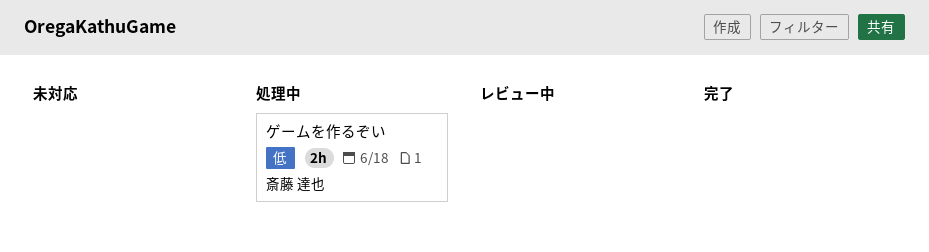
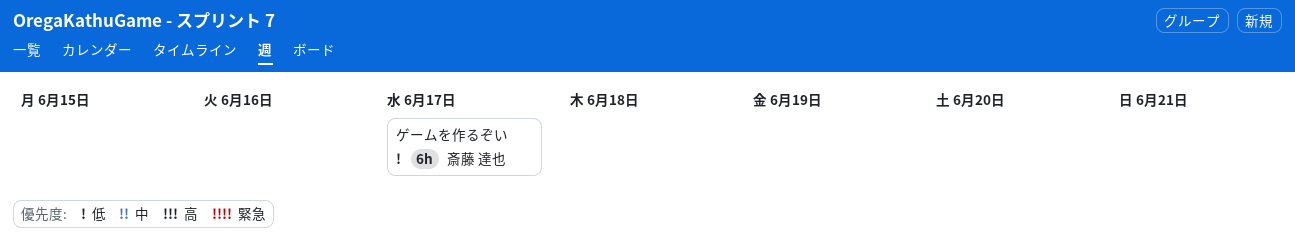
ゲームを作るぞい, estimate: 2h -> 6h
ゲームを作るぞい, due: Jun 18 -> Jun 17

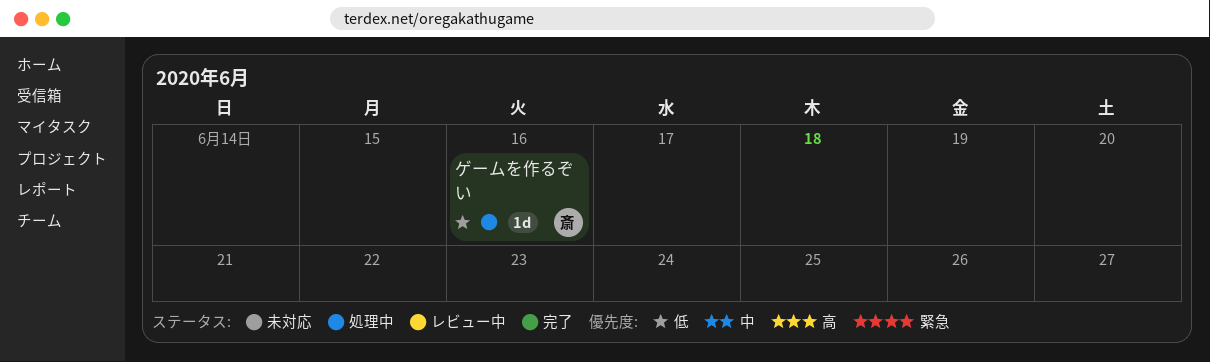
ゲームを作るぞい, estimate: 6h -> 1d
ゲームを作るぞい, due: Jun 17 -> Jun 16

